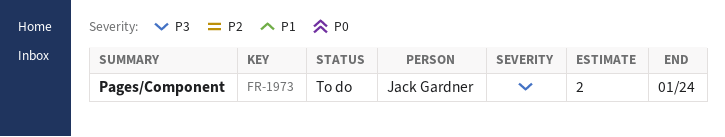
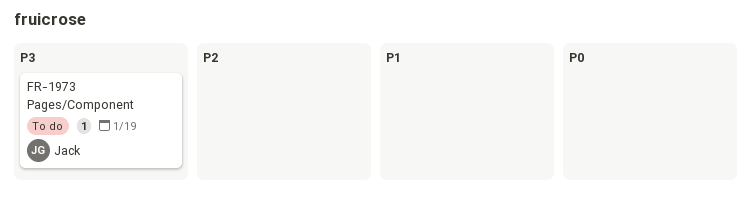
FR-1973, estimate: 2 -> 1
FR-1973, due: Jan 24 -> Jan 19

